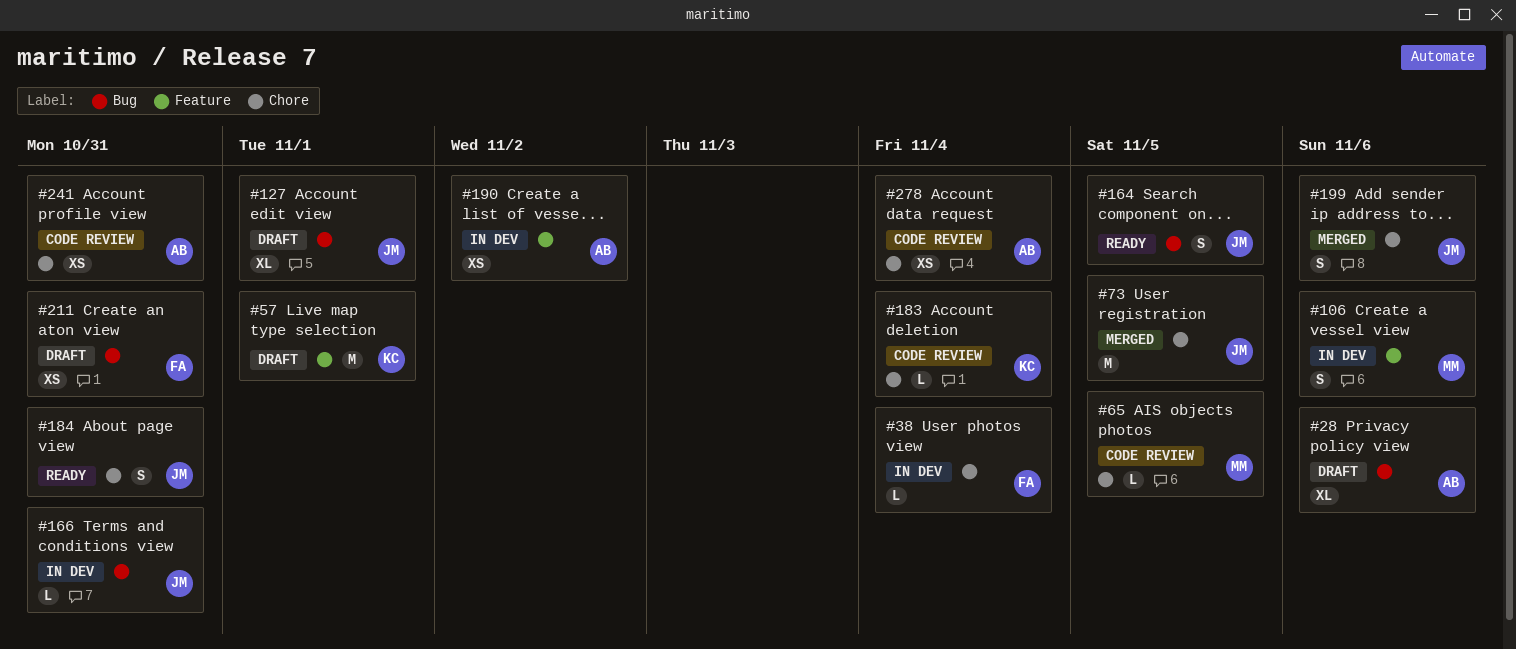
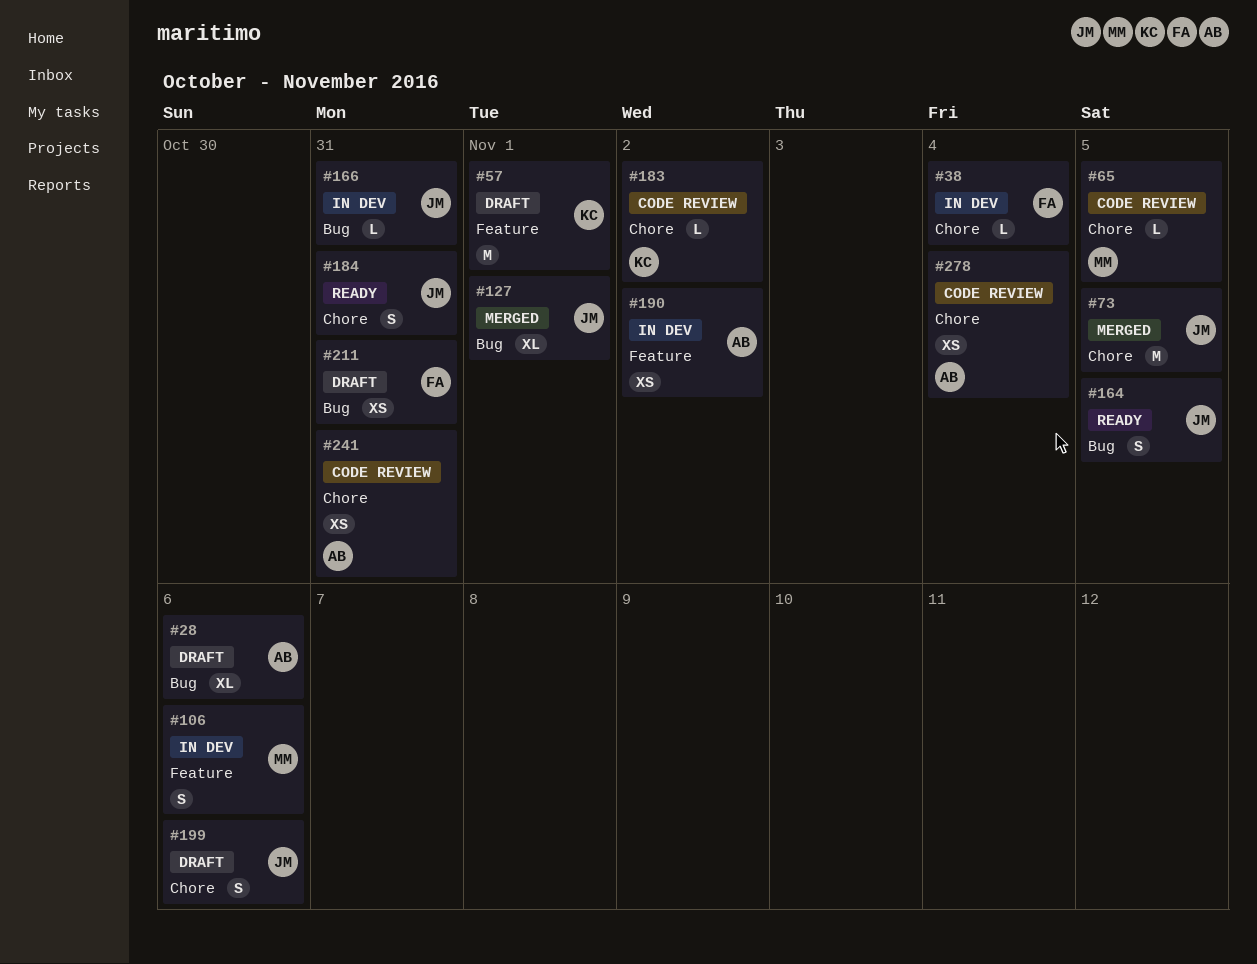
#127, status: Draft -> Merged
#183, due: Nov 4 -> Nov 2
#199, status: Merged -> Draft

